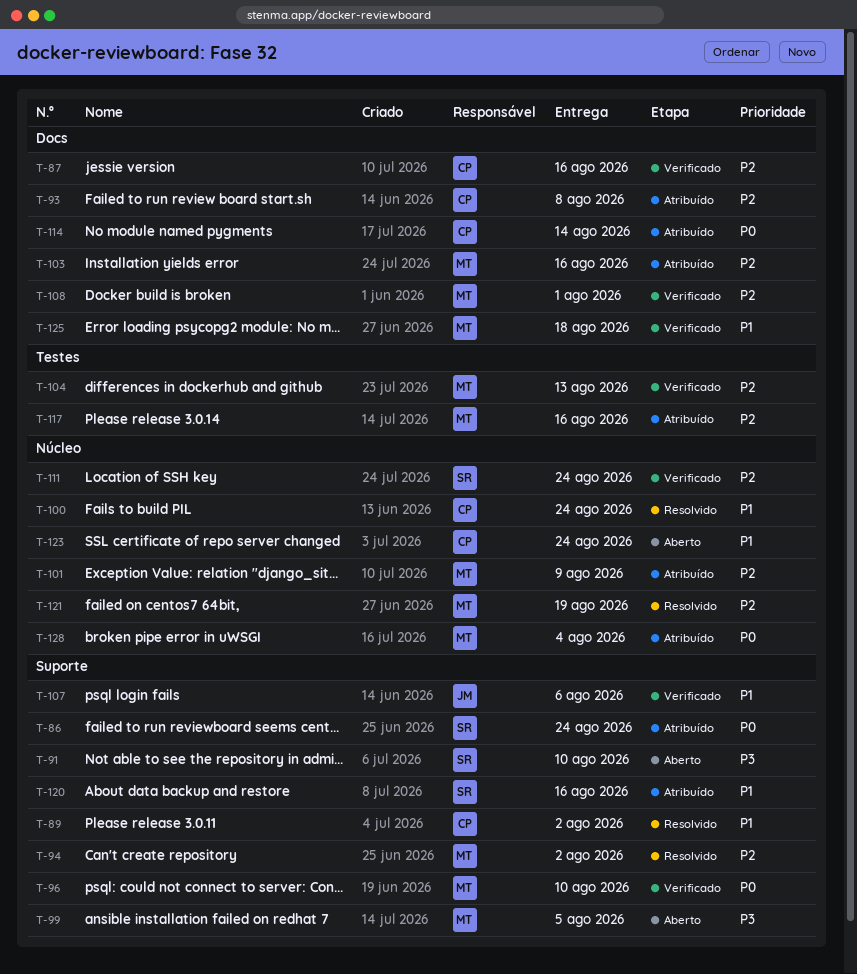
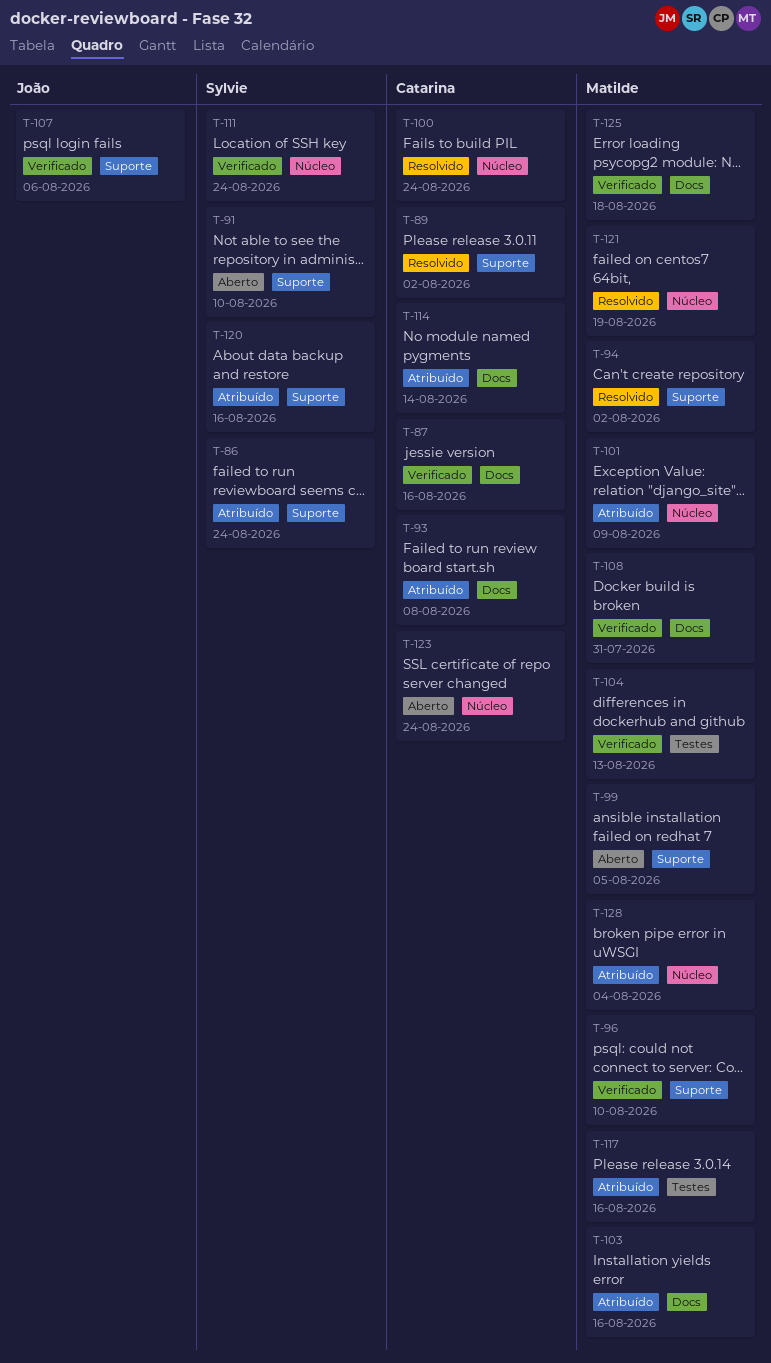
T-108, due: Aug 1 -> Jul 31

